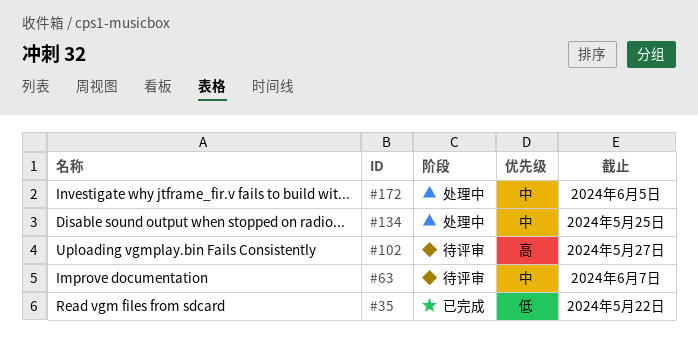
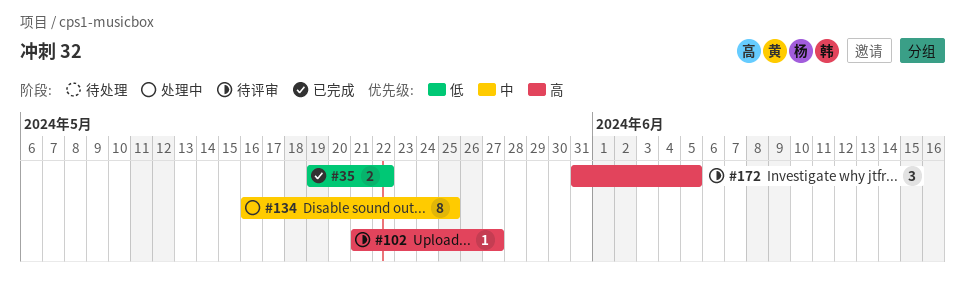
#63: present -> none
#172, status: 处理中 -> 待评审
#172, priority: 中 -> 高

